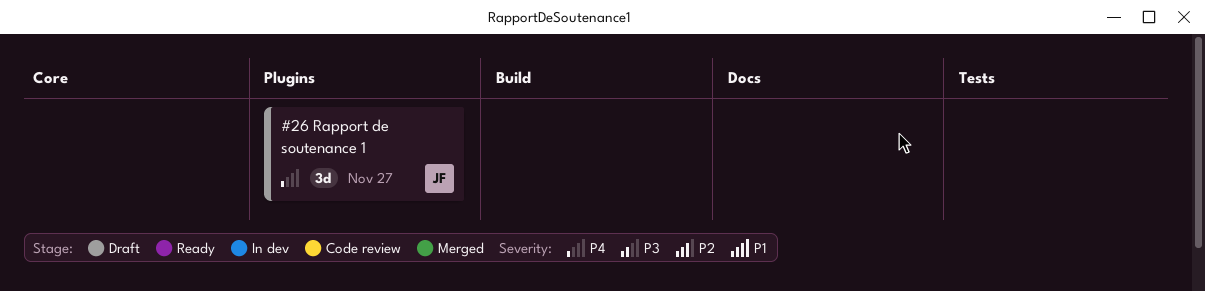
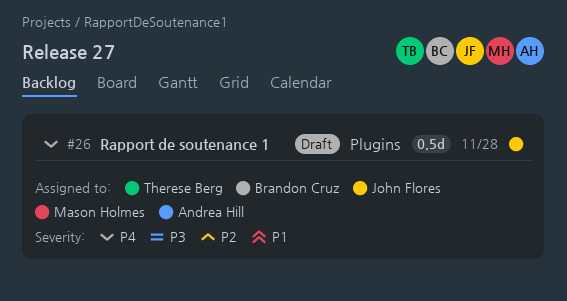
#26, estimate: 3d -> 0.5d
#26, due: Nov 27 -> Nov 28

